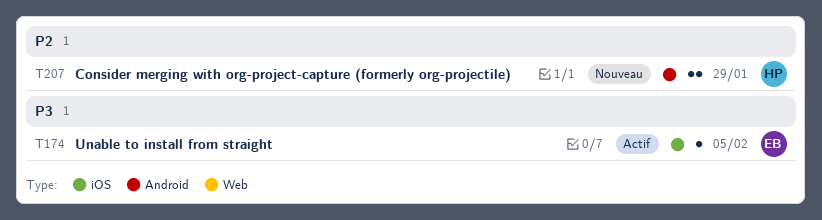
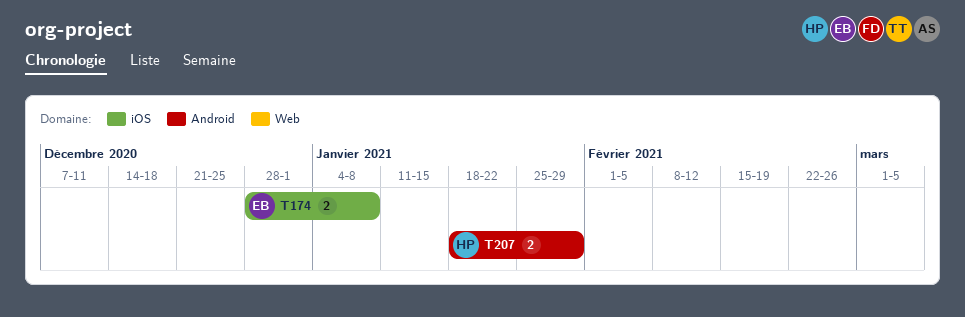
T174, estimate: 1 -> 2
T174, due: Feb 5 -> Jan 8

